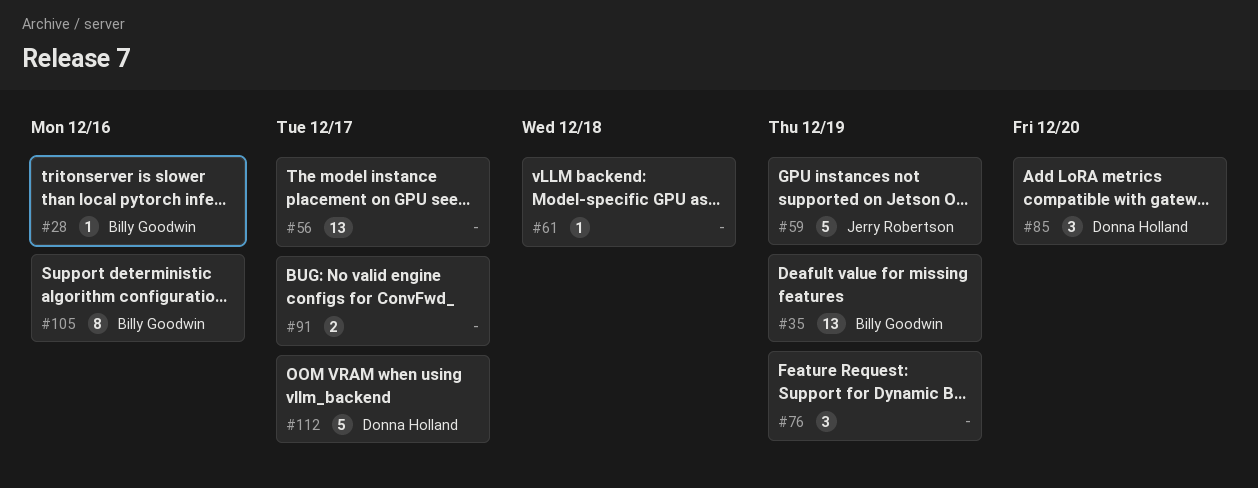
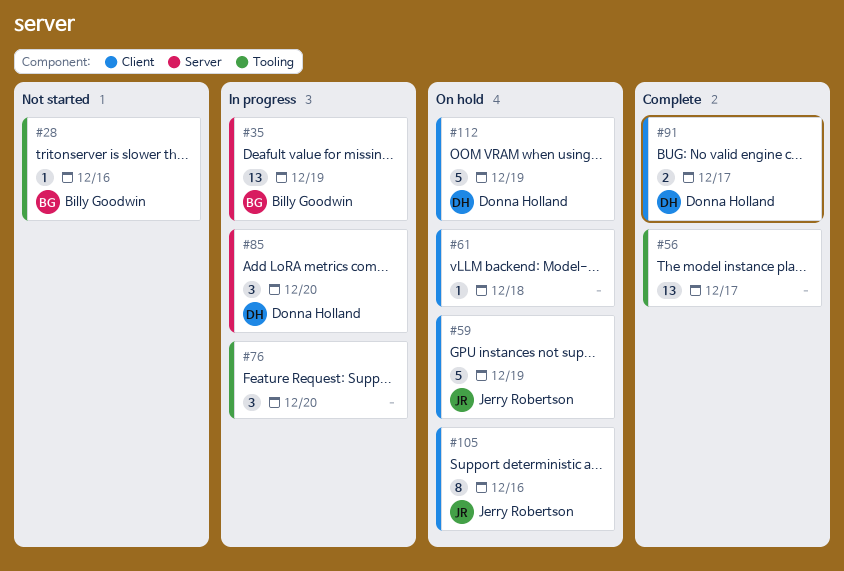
#76, due: Dec 19 -> Dec 20
#91, owner: none -> Donna Holland
#105, owner: Billy Goodwin -> Jerry Robertson
#112, due: Dec 17 -> Dec 19

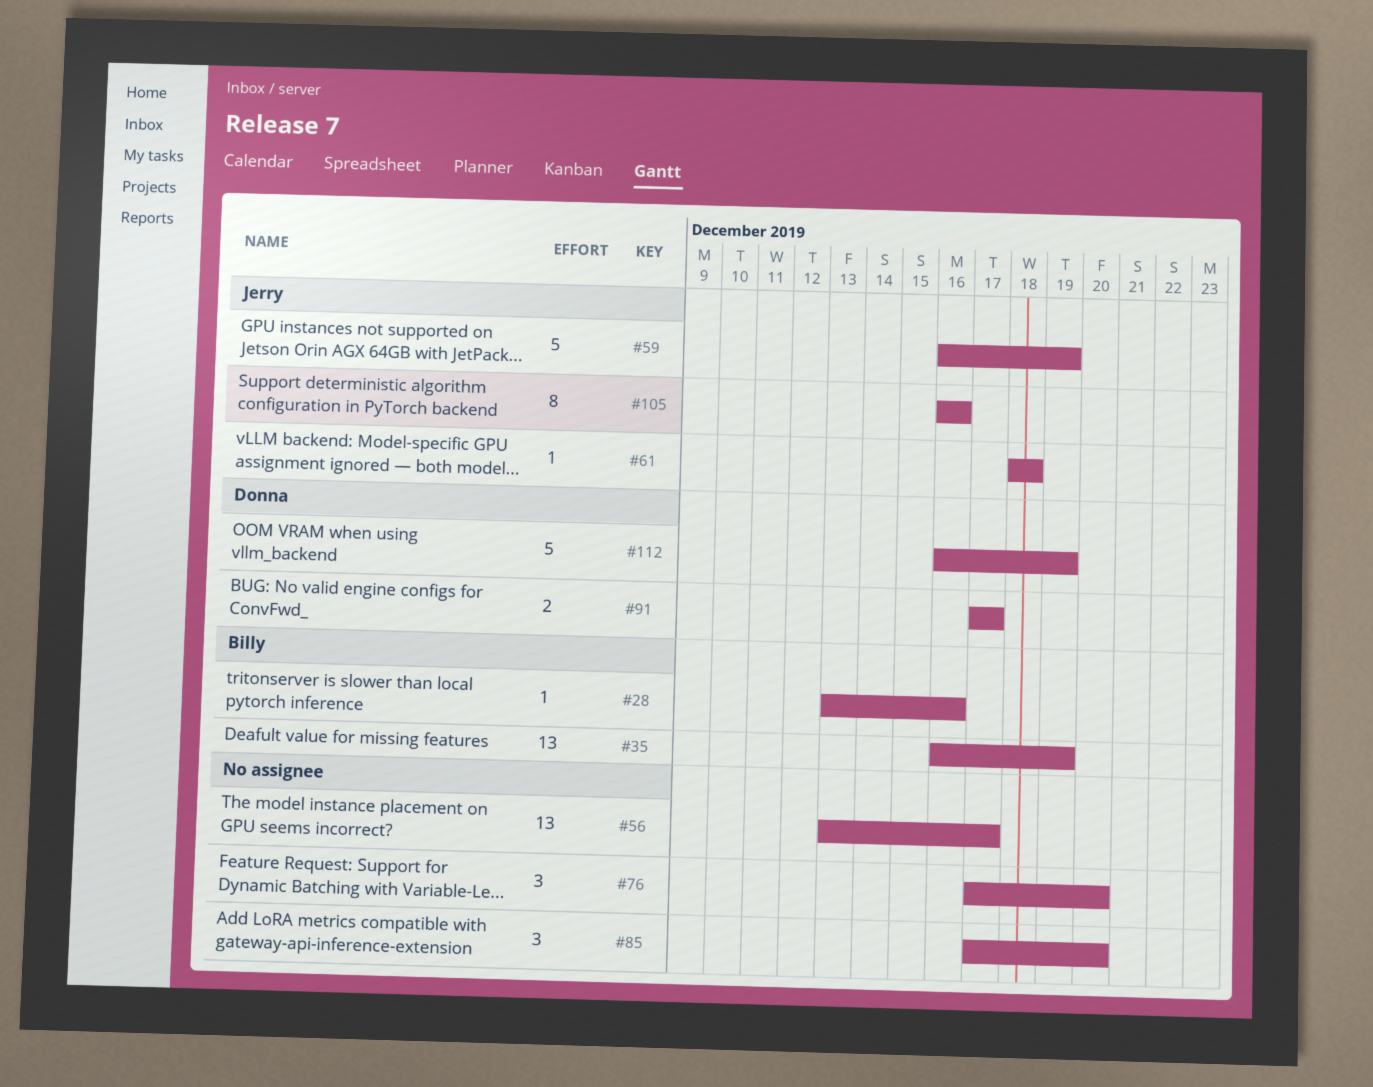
#61, owner: none -> Jerry Robertson
#85, owner: Donna Holland -> none

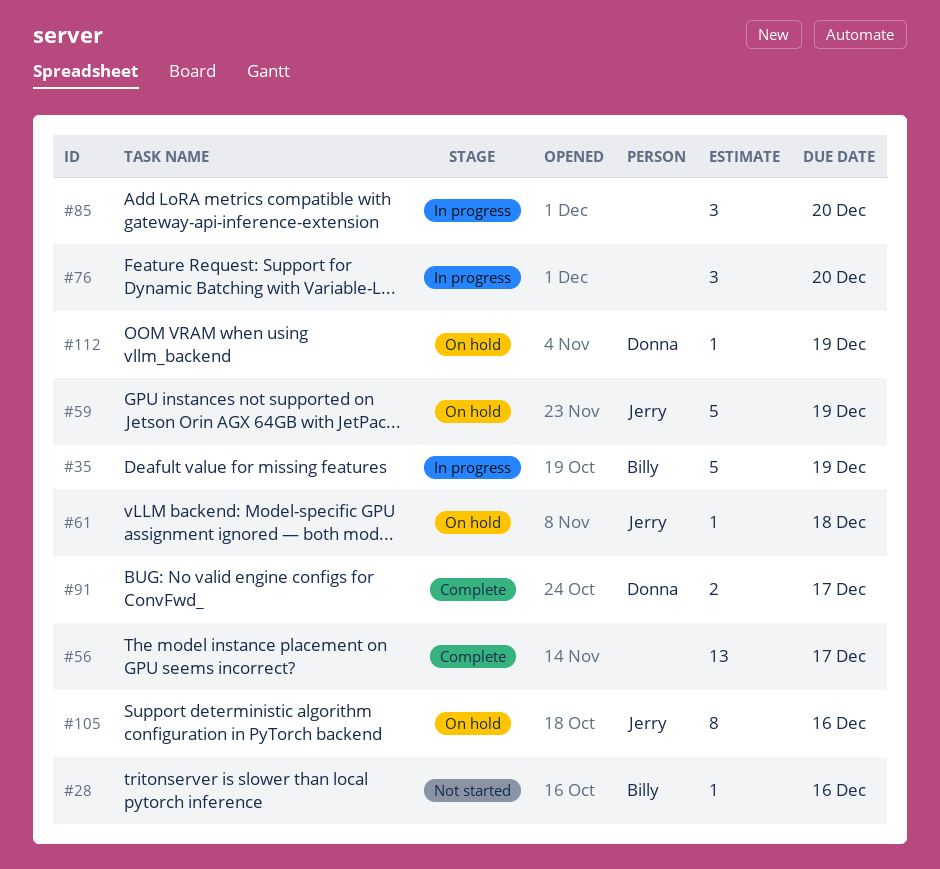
#35, estimate: 13 -> 5
#112, estimate: 5 -> 1

